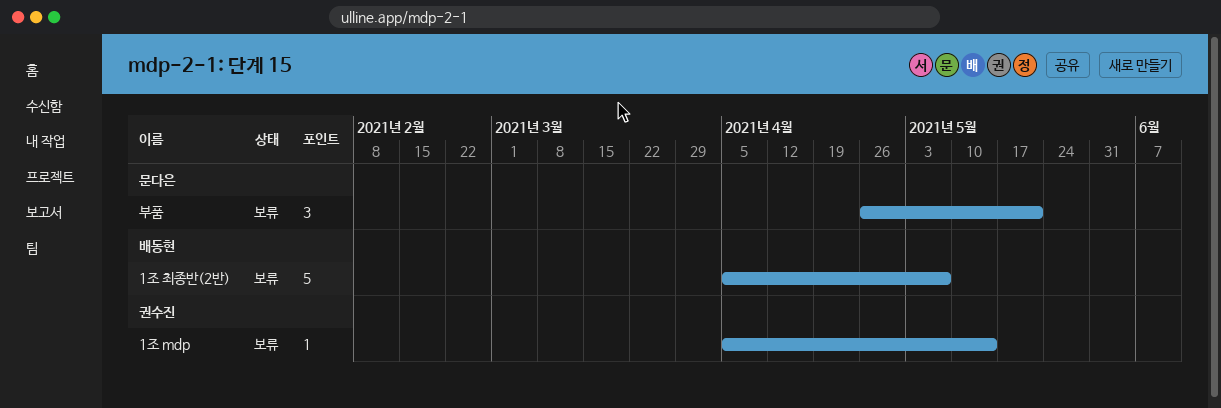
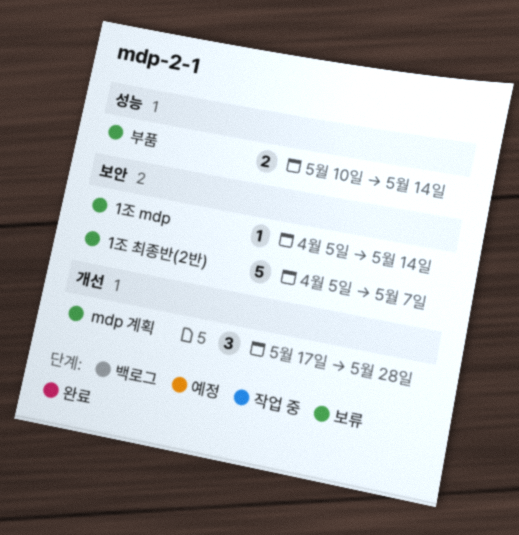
mdp 계획: none -> present
부품, estimate: 3 -> 2
부품, start: Apr 26 -> May 10
부품, due: May 21 -> May 14

